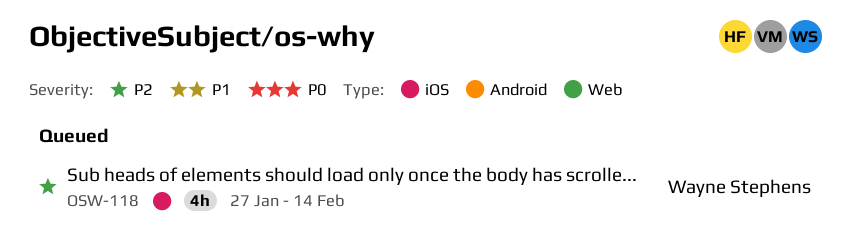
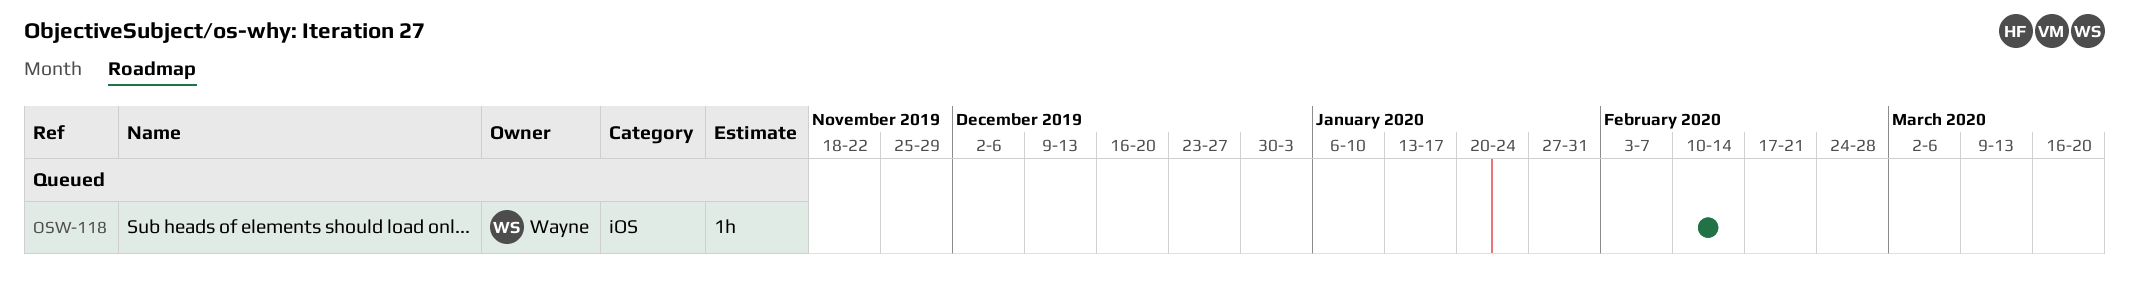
OSW-118, estimate: 4h -> 1h
OSW-118, start: Jan 27 -> Feb 10

